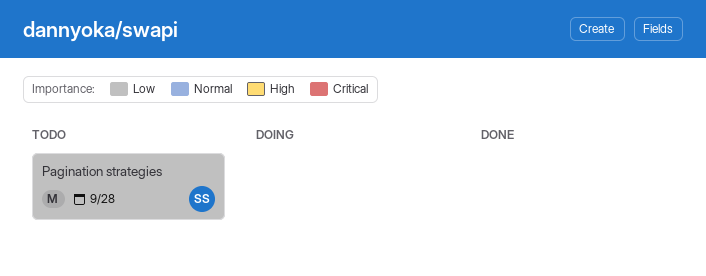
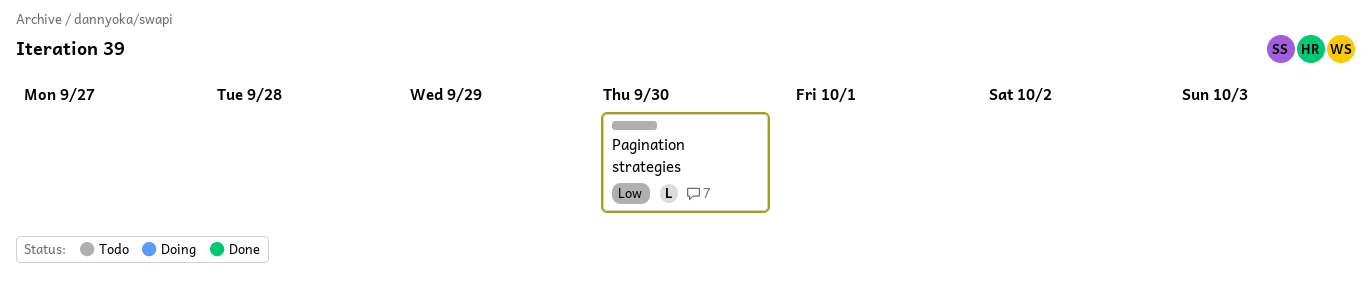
Pagination strategies, estimate: M -> L
Pagination strategies, due: Sep 28 -> Sep 30

